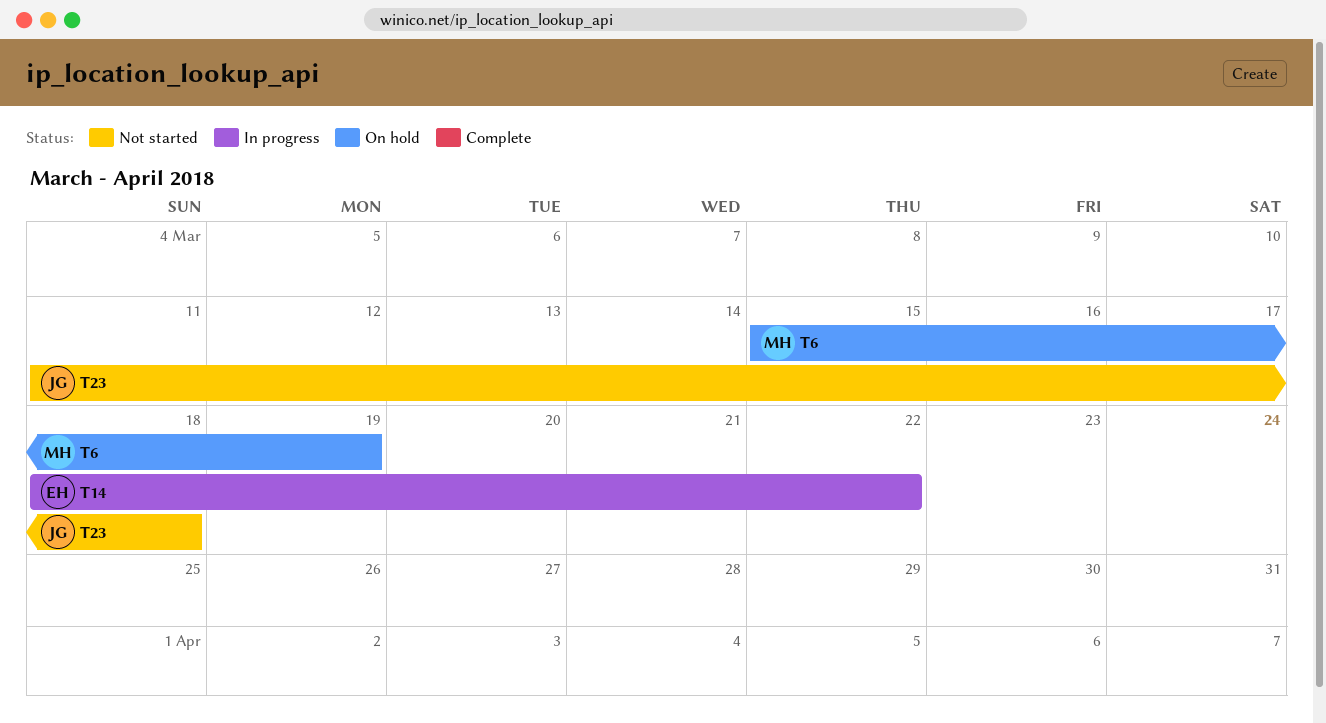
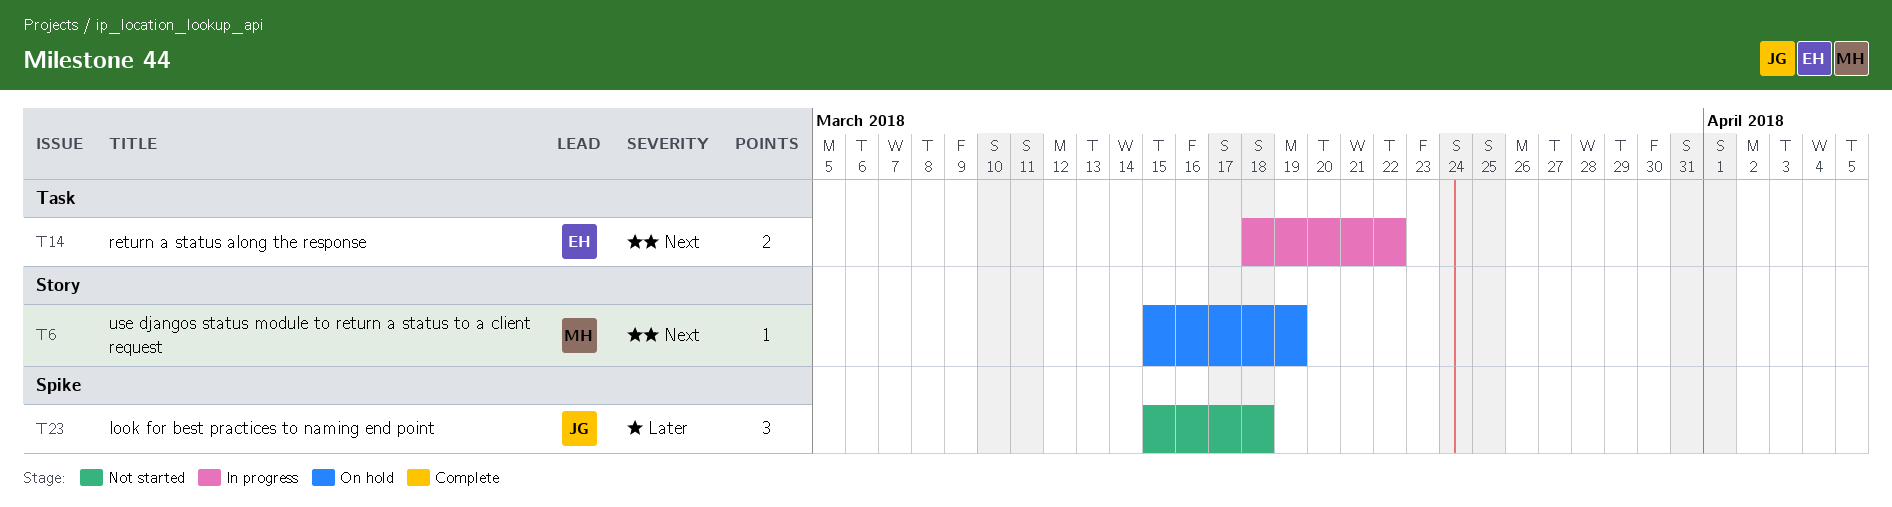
T23, start: Mar 11 -> Mar 15

